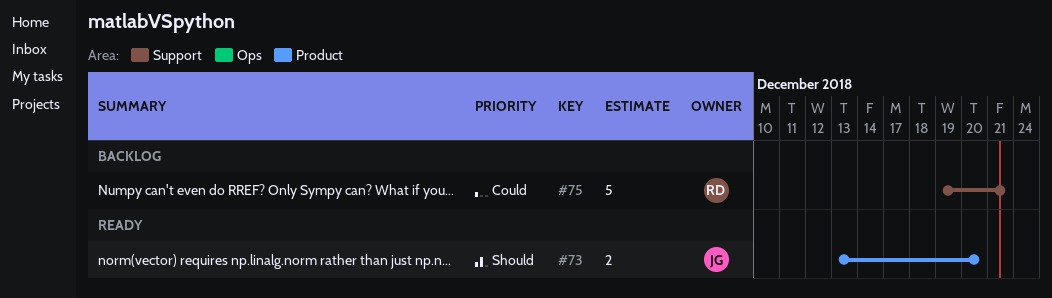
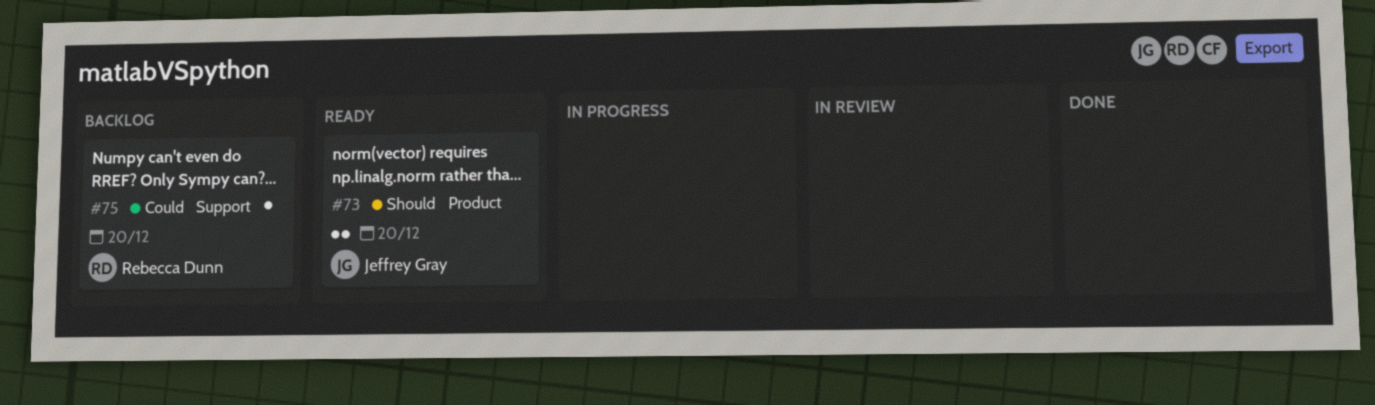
#75, estimate: 5 -> 1
#75, due: Dec 21 -> Dec 20

